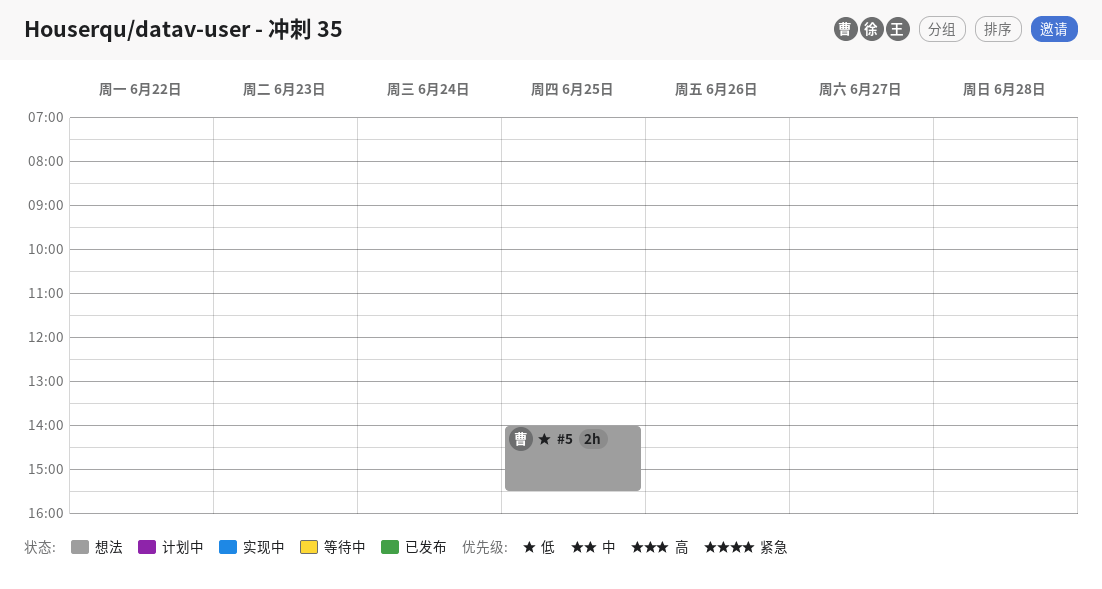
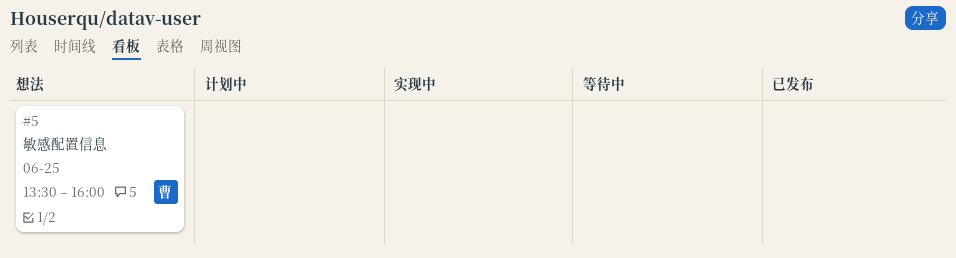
#5, begins: 14:00 -> 13:30
#5, ends: 15:30 -> 16:00

